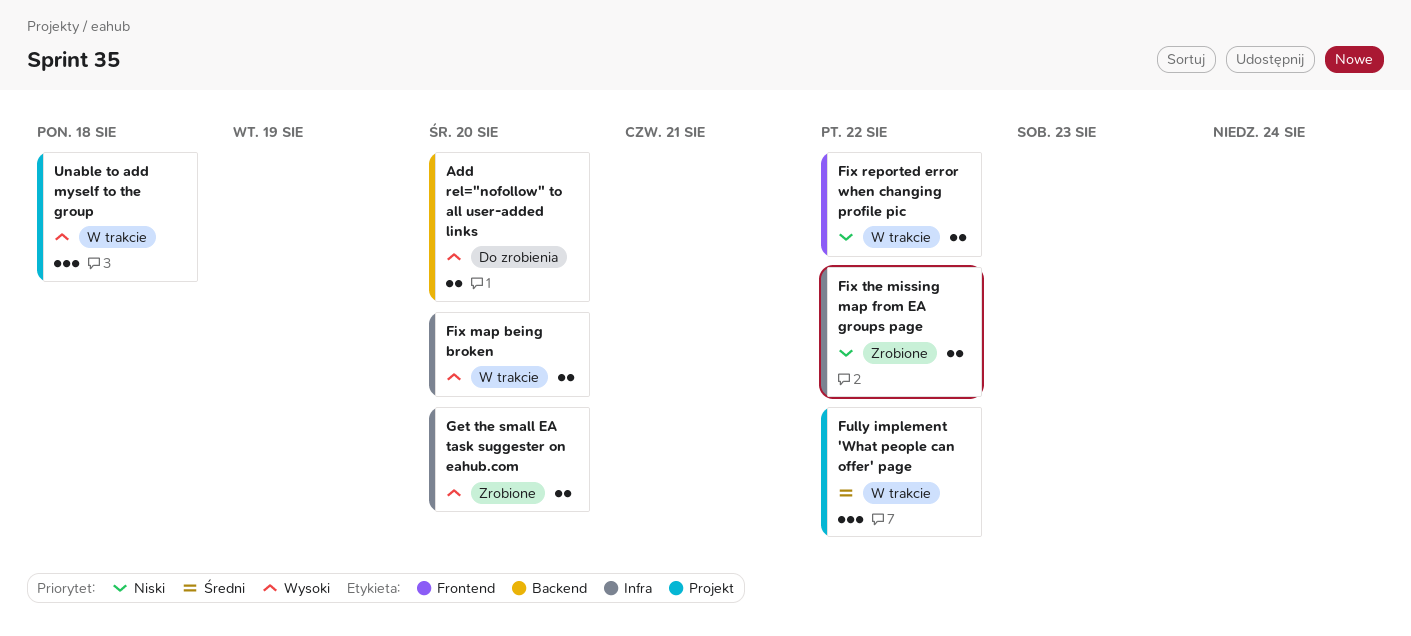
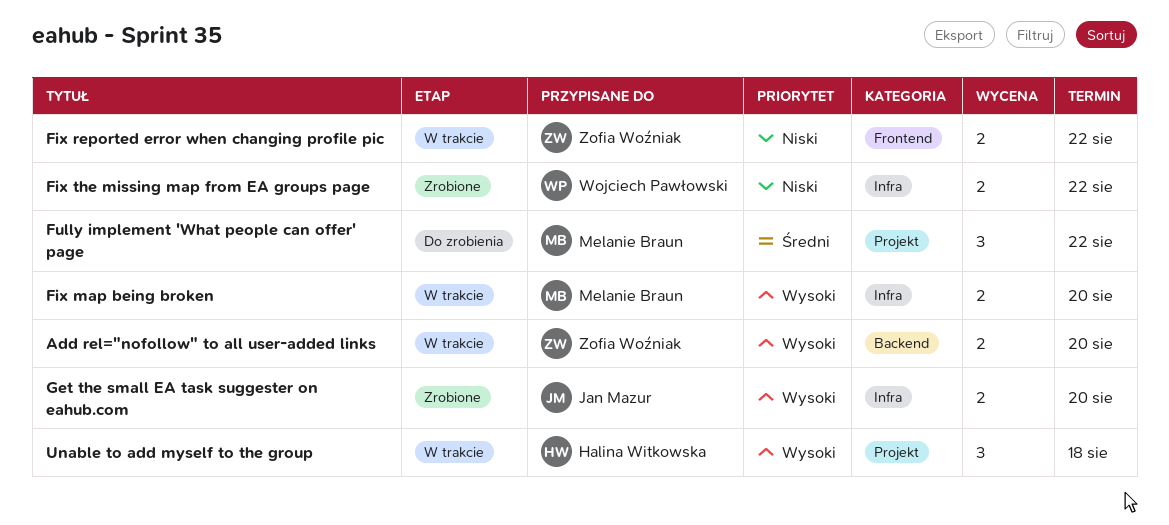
Add rel="nofollow" to all user-added links, status: Do zrobienia -> W trakcie
Fully implement 'What people can offer' page, status: W trakcie -> Do zrobienia

